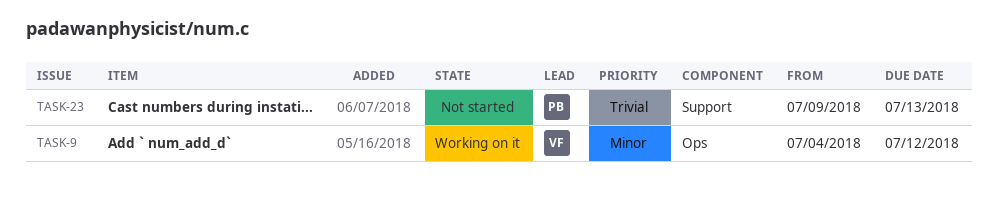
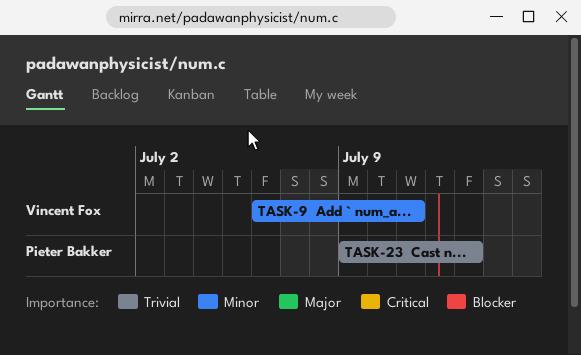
TASK-9, start: Jul 4 -> Jul 6
TASK-9, due: Jul 12 -> Jul 11

